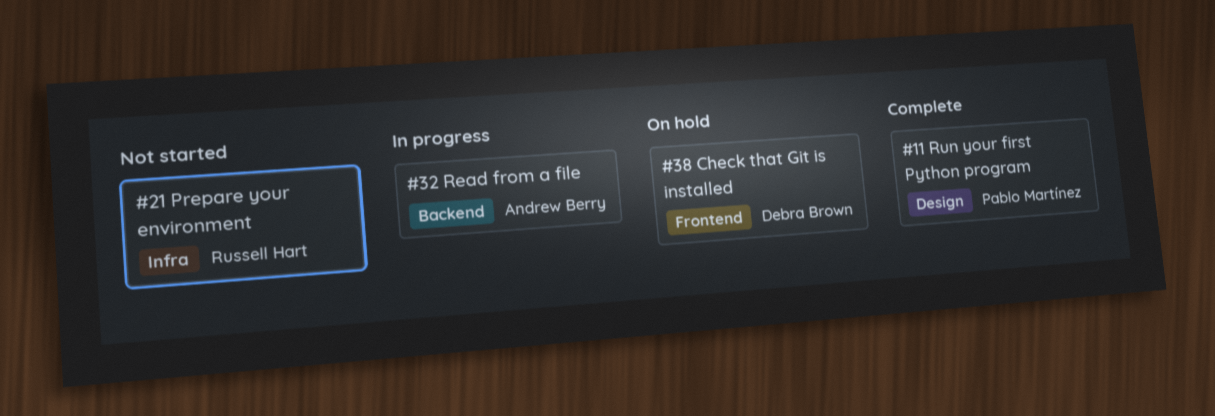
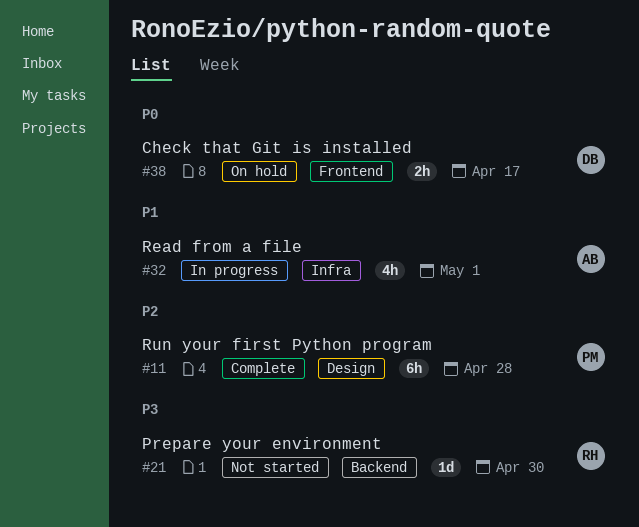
#21, label: Infra -> Backend
#32, label: Backend -> Infra

